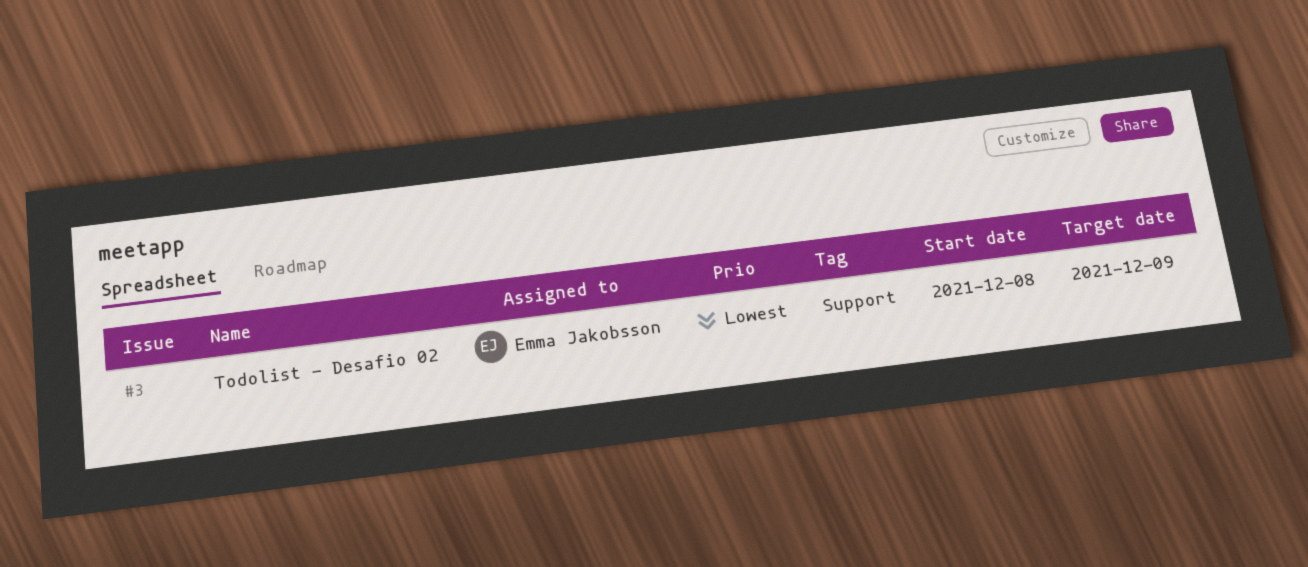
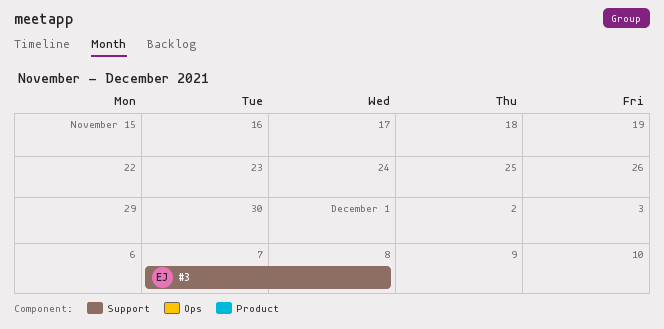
#3, start: Dec 8 -> Dec 7
#3, due: Dec 9 -> Dec 8

